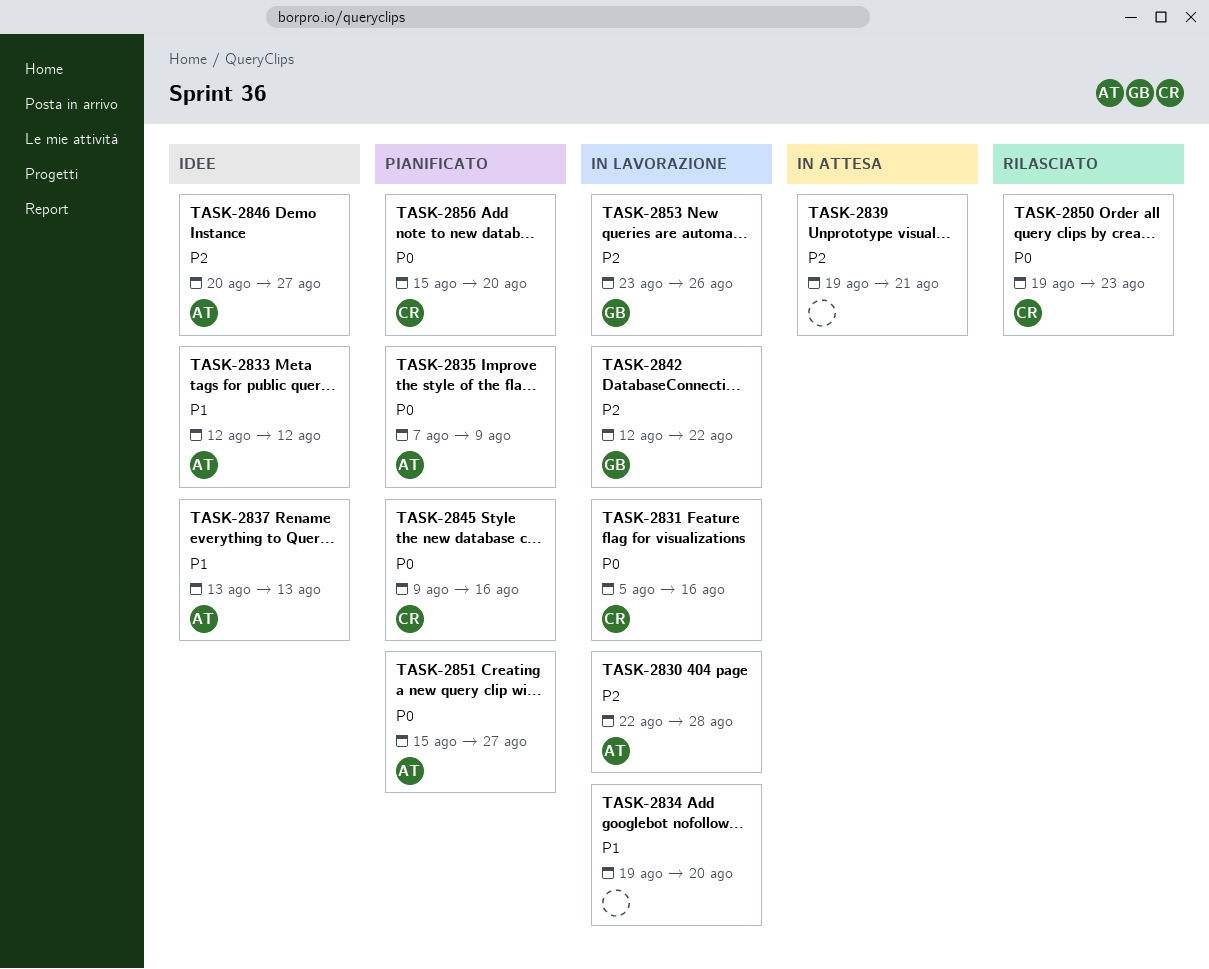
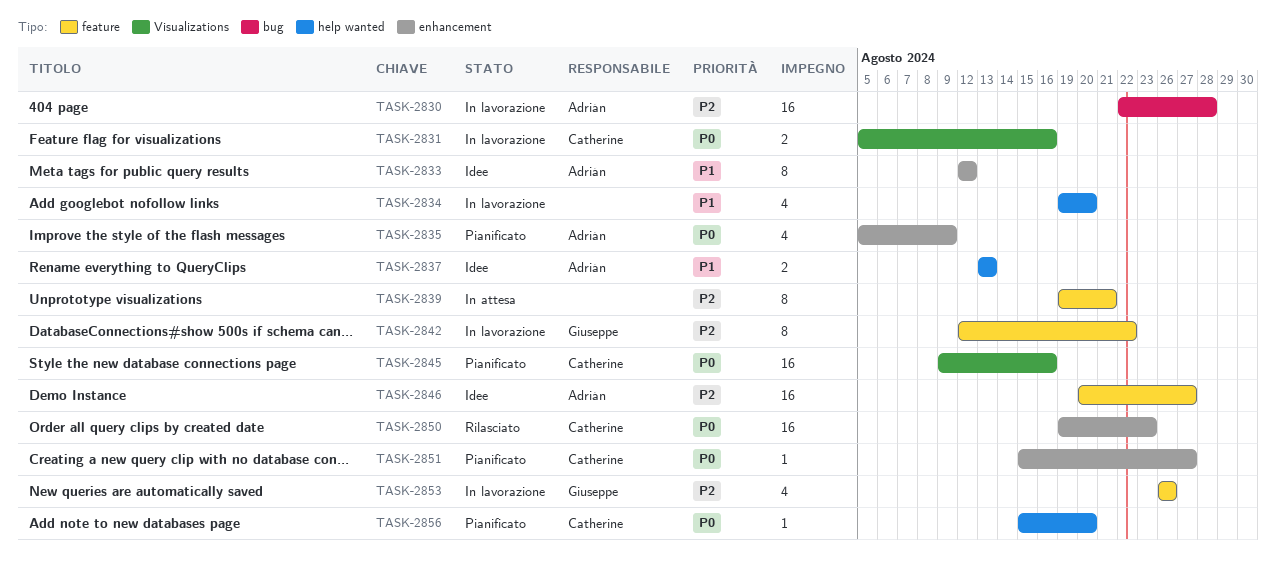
TASK-2835, start: Aug 7 -> Aug 5
TASK-2851, owner: Adrián -> Catherine
TASK-2853, start: Aug 23 -> Aug 26

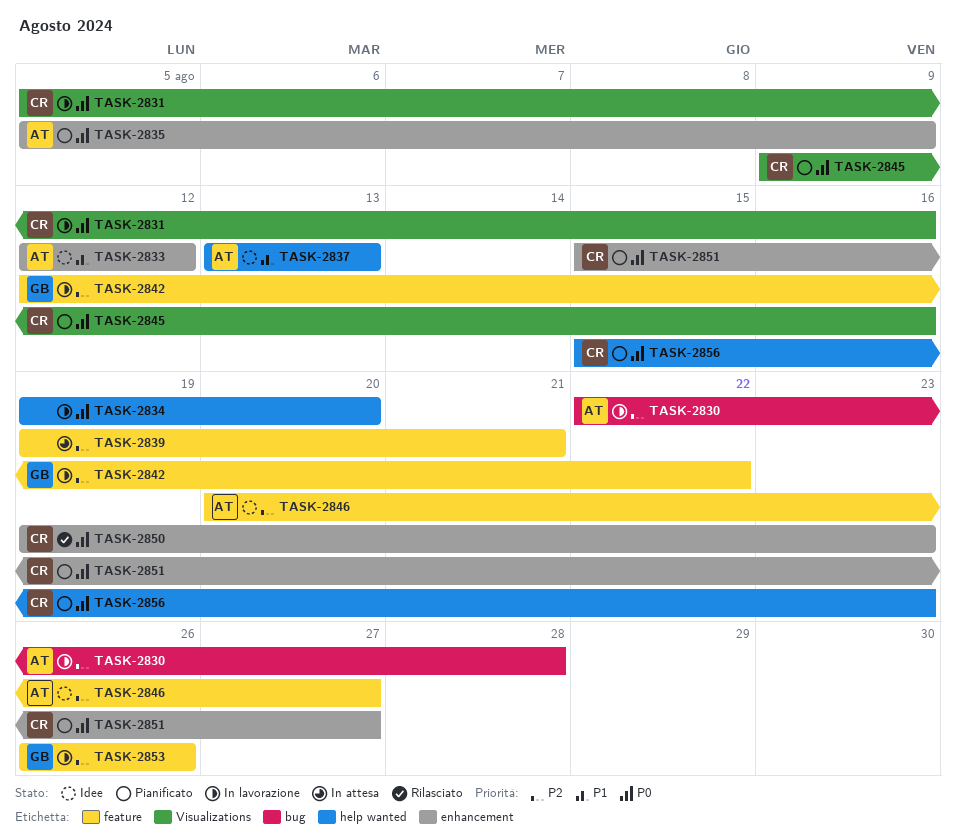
TASK-2834, priority: P1 -> P0
TASK-2856, due: Aug 20 -> Aug 23

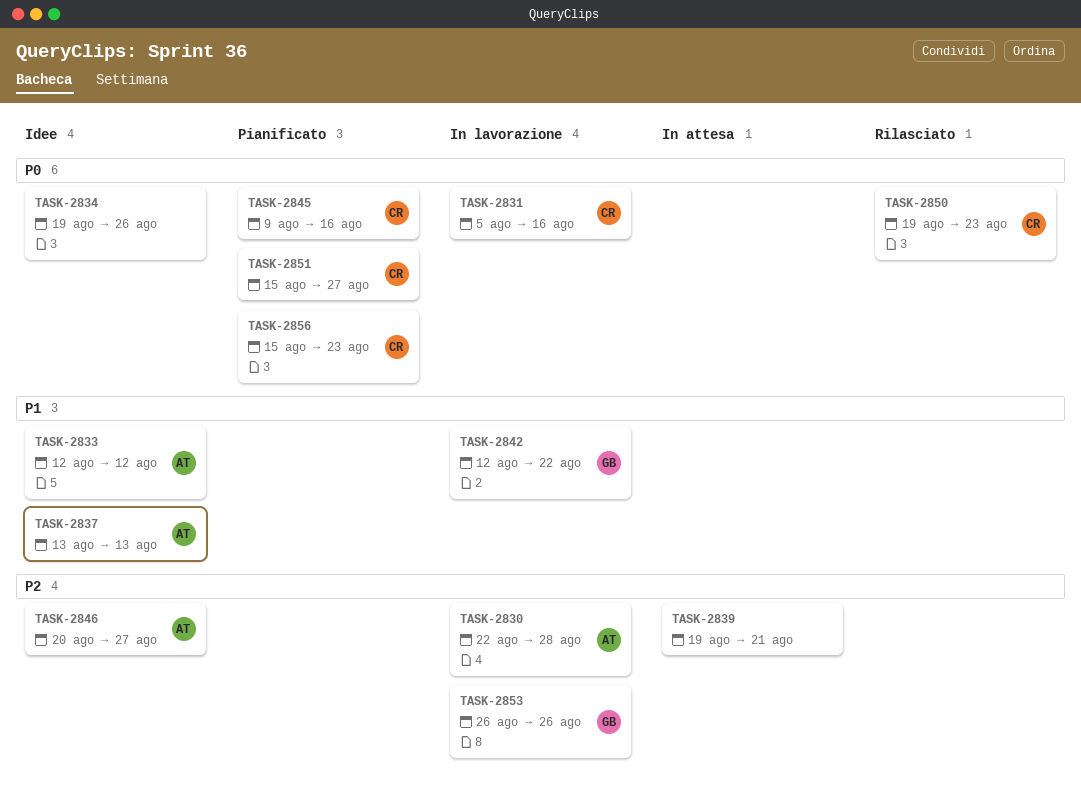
TASK-2834, status: In lavorazione -> Idee
TASK-2834, due: Aug 20 -> Aug 26
TASK-2835: present -> none
TASK-2842, priority: P2 -> P1

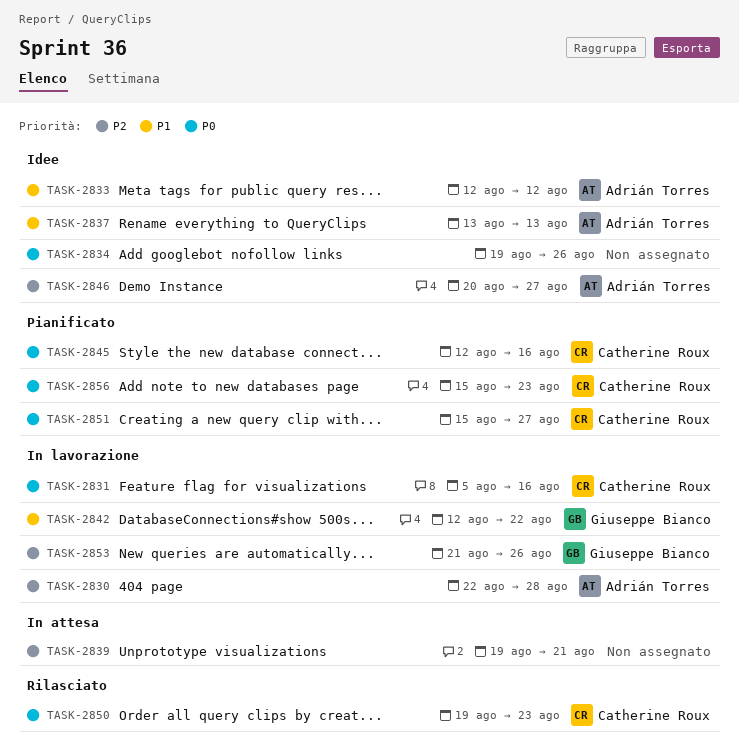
TASK-2845, start: Aug 9 -> Aug 12
TASK-2853, start: Aug 26 -> Aug 21

